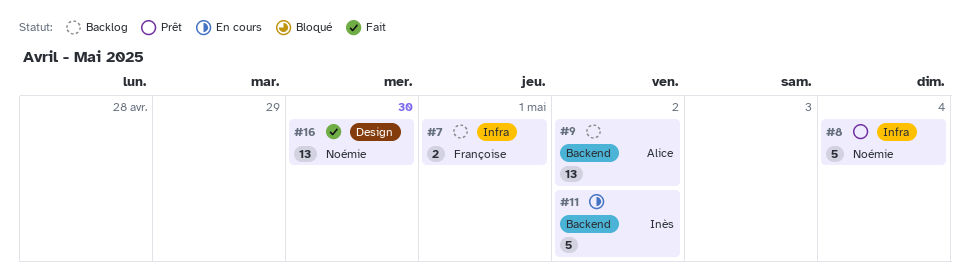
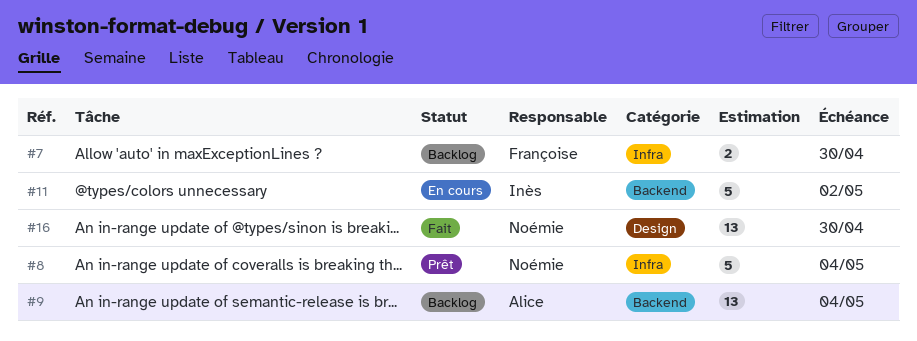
#7, due: May 1 -> Apr 30
#9, due: May 2 -> May 4

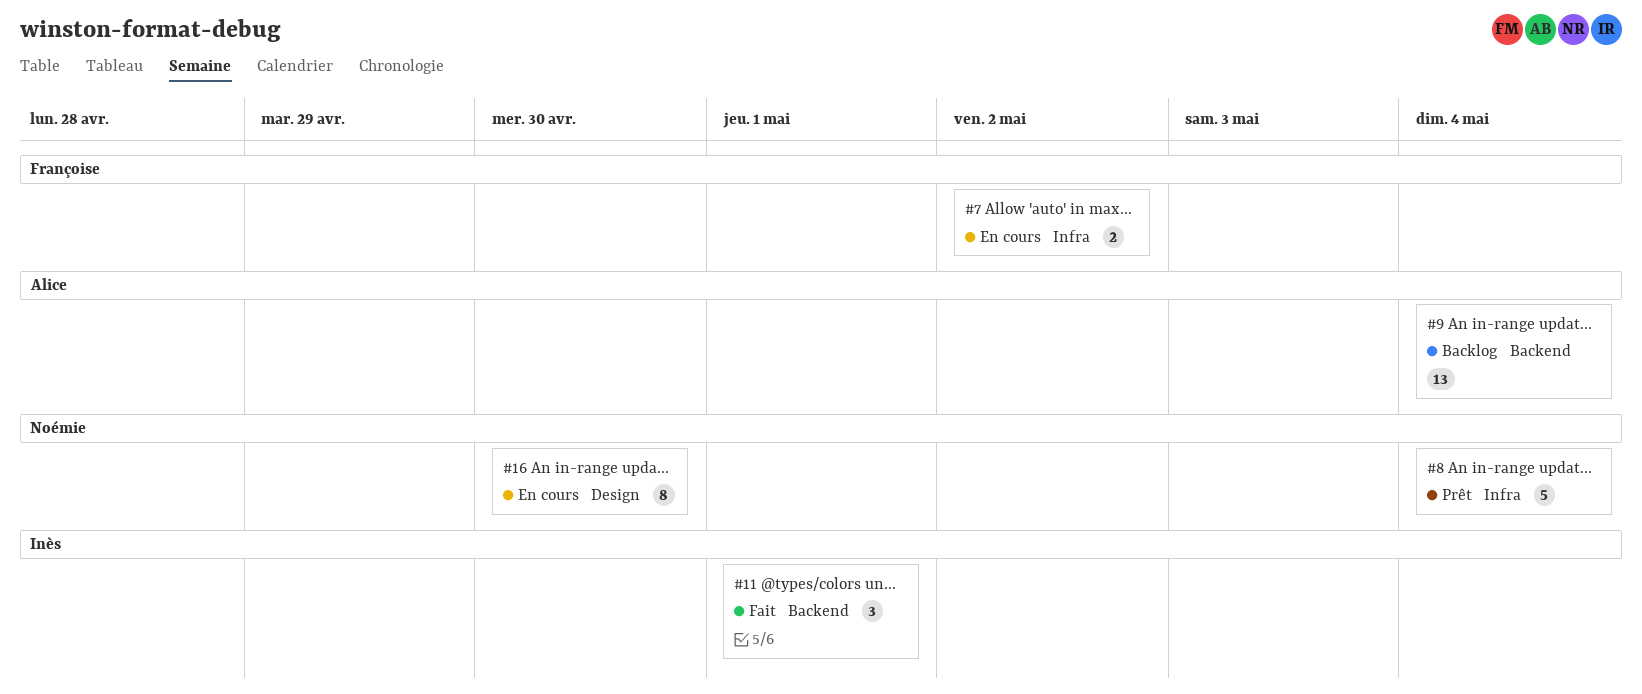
#7, status: Backlog -> En cours
#7, due: Apr 30 -> May 2
#11, status: En cours -> Fait
#11, estimate: 5 -> 3
#11, due: May 2 -> May 1
#16, status: Fait -> En cours
#16, estimate: 13 -> 8

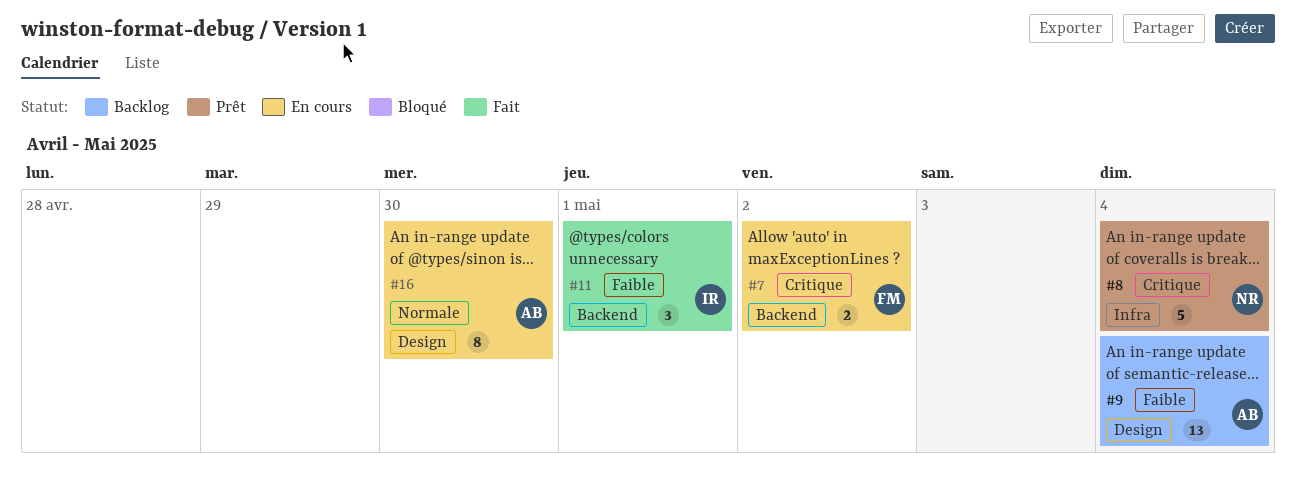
#7, label: Infra -> Backend
#9, label: Backend -> Design
#16, owner: Noémie -> Alice

